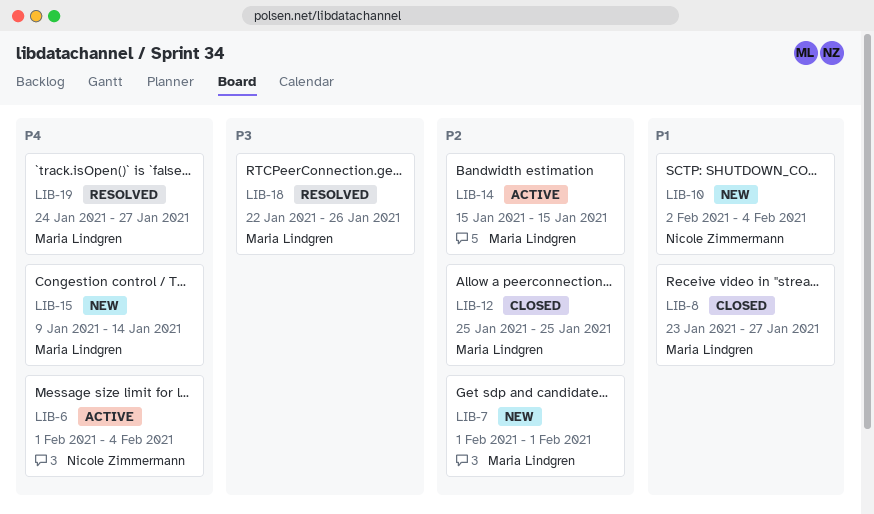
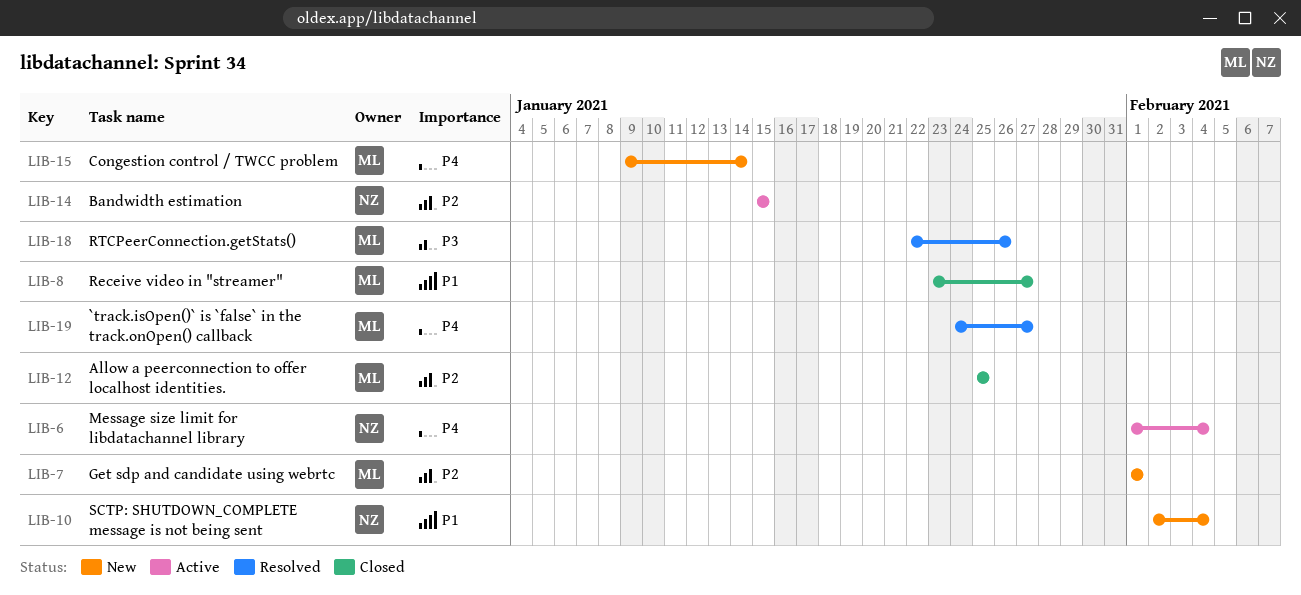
LIB-14, owner: Maria Lindgren -> Nicole Zimmermann

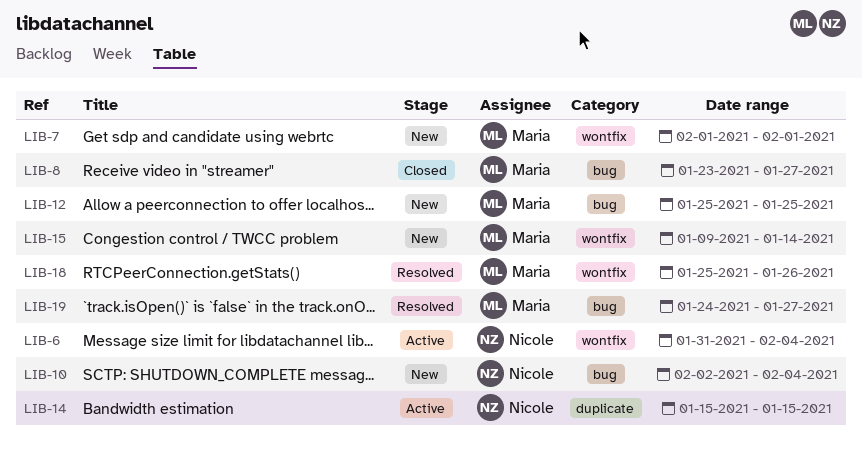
LIB-6, start: Feb 1 -> Jan 31
LIB-12, status: Closed -> New
LIB-18, start: Jan 22 -> Jan 25

